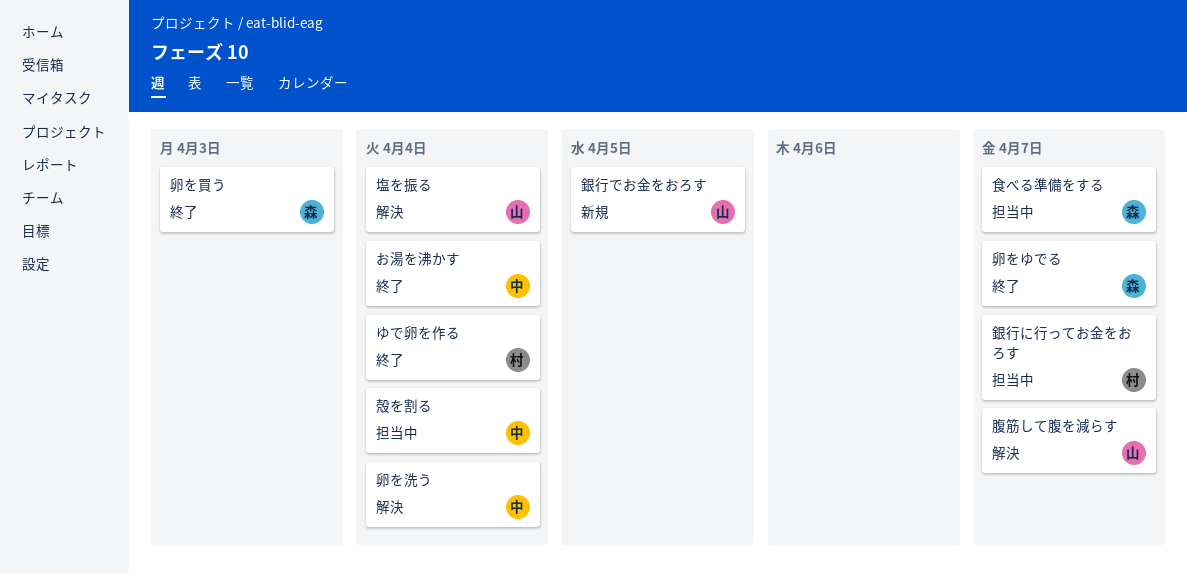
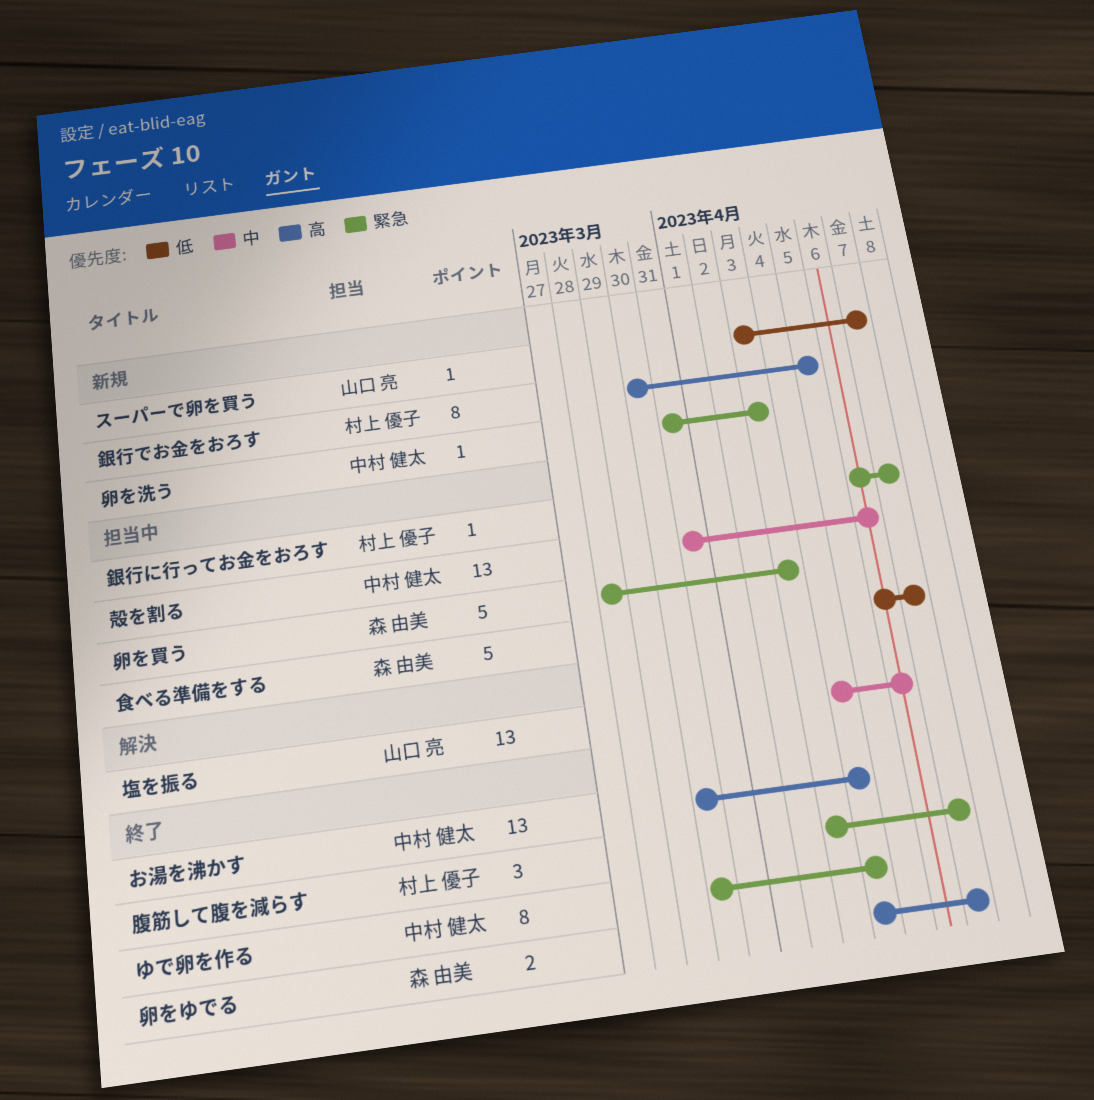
ゆで卵を作る, owner: 村上 優子 -> 中村 健太
スーパーで卵を買う: none -> present
卵を洗う, status: 解決 -> 新規
卵を洗う, due: Apr 4 -> Apr 3
卵を買う, status: 終了 -> 担当中
塩を振る, due: Apr 4 -> Apr 6
殻を割る, due: Apr 4 -> Apr 6
腹筋して腹を減らす, status: 解決 -> 終了
腹筋して腹を減らす, owner: 山口 亮 -> 村上 優子
銀行でお金をおろす, owner: 山口 亮 -> 村上 優子

